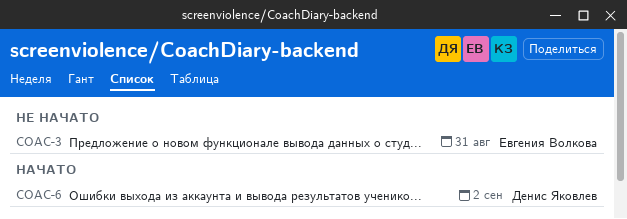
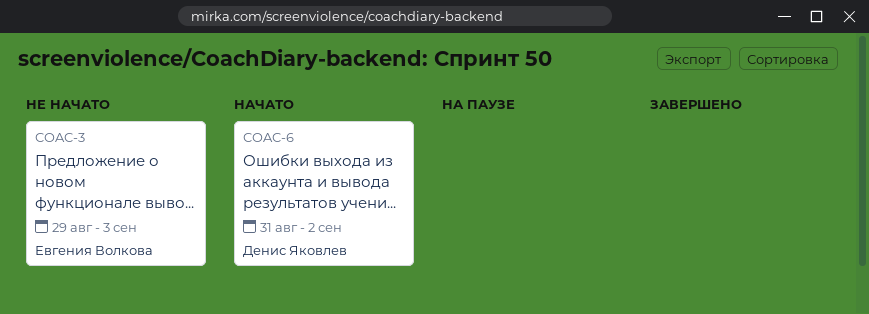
COAC-3, due: Aug 31 -> Sep 3

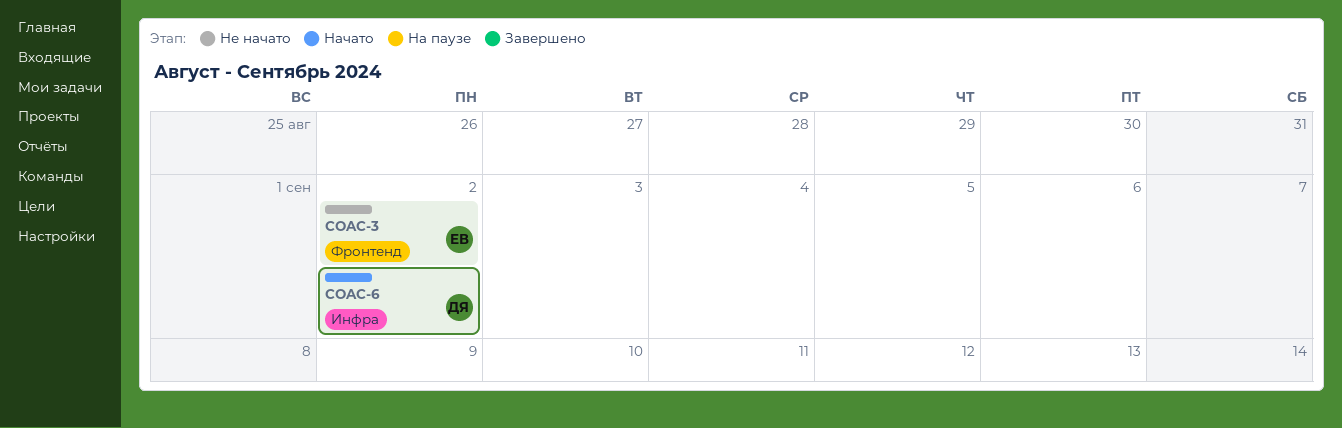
COAC-3, due: Sep 3 -> Sep 2

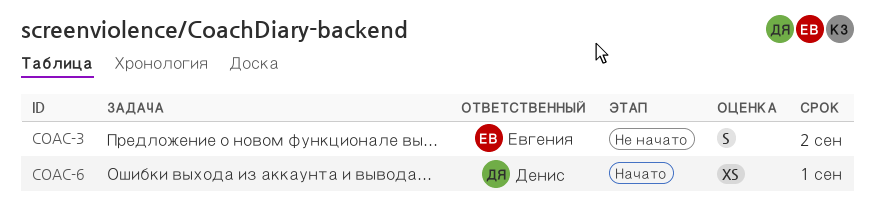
COAC-6, due: Sep 2 -> Sep 1

